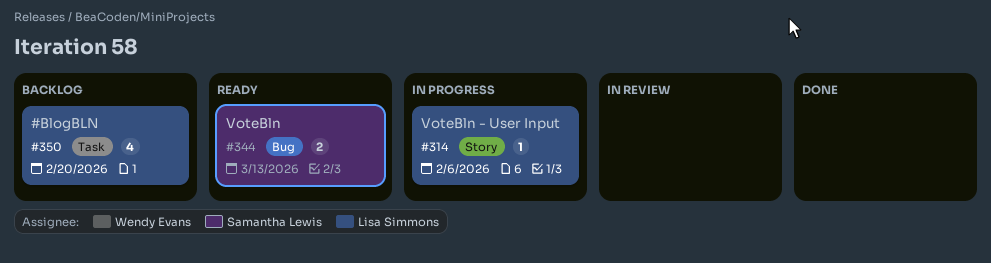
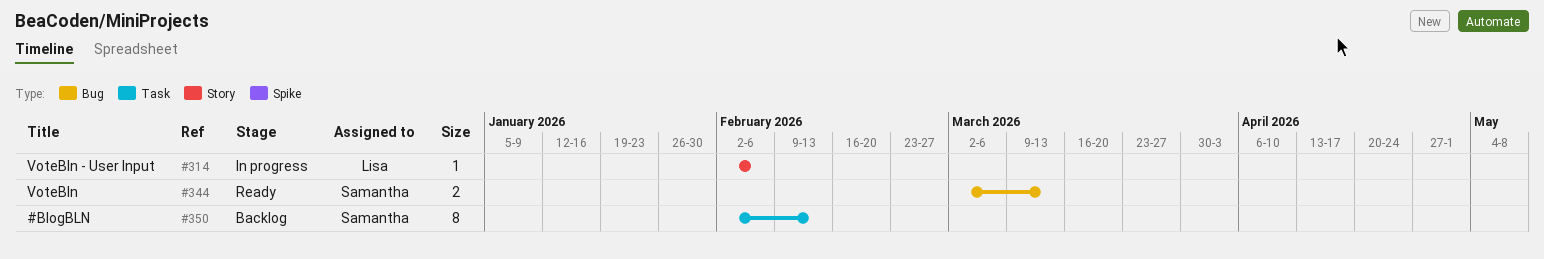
#350, owner: Lisa Simmons -> Samantha Lewis
#350, estimate: 4 -> 8
#350, due: Feb 20 -> Feb 13

